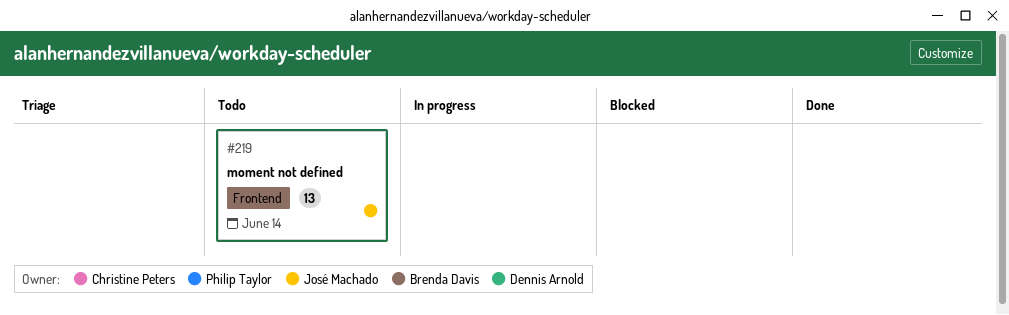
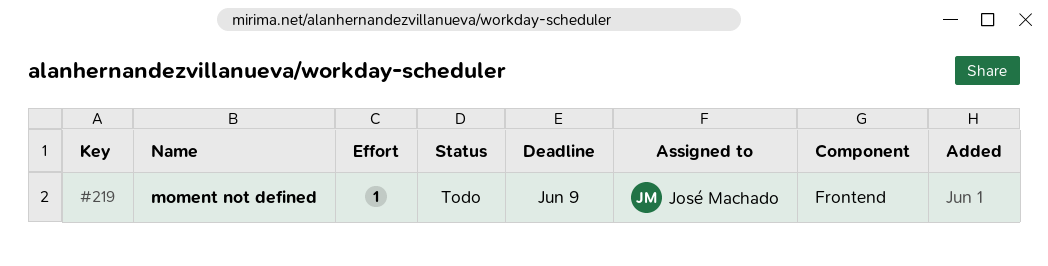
#219, estimate: 13 -> 1
#219, due: Jun 14 -> Jun 9

